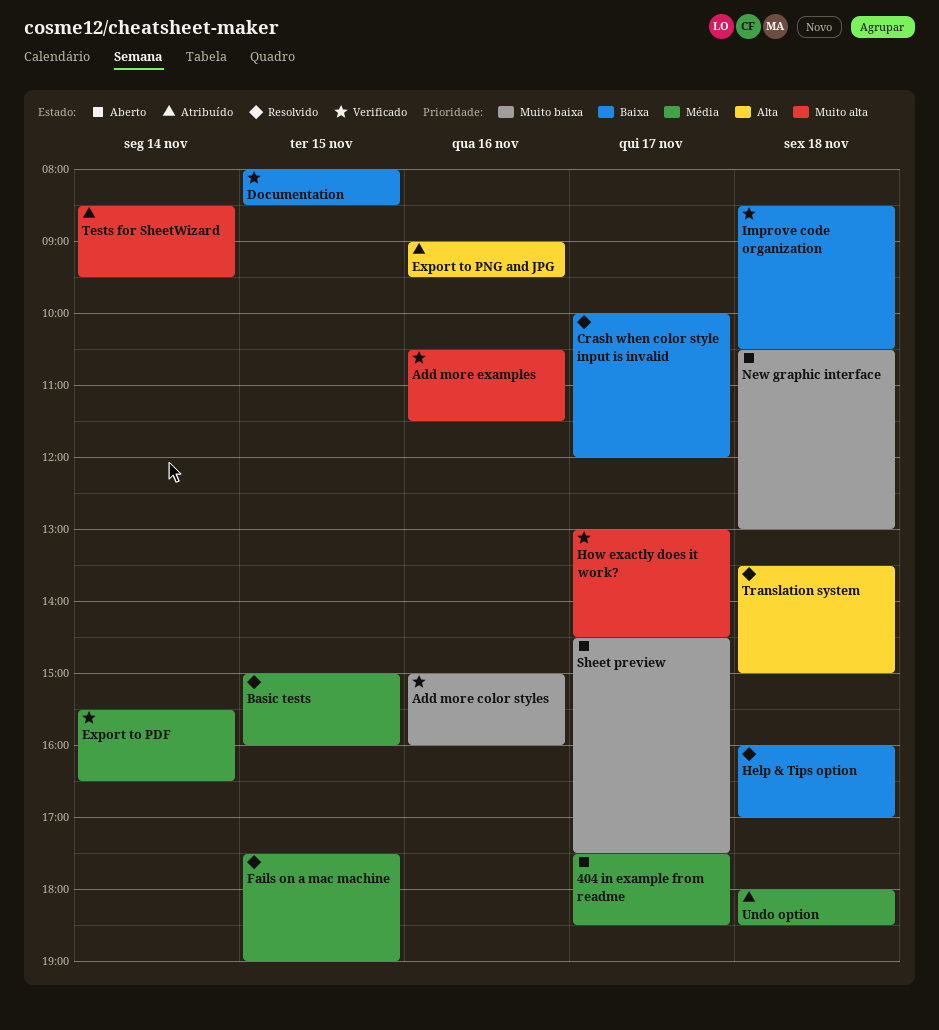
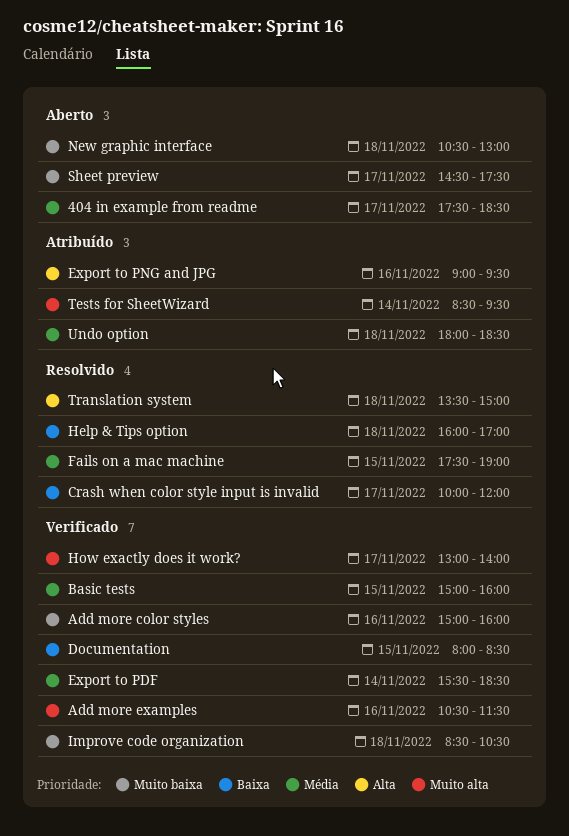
Basic tests, status: Resolvido -> Verificado
Export to PDF, ends: 16:30 -> 18:30
How exactly does it work?, ends: 14:30 -> 14:00
Improve code organization, priority: Baixa -> Muito baixa

